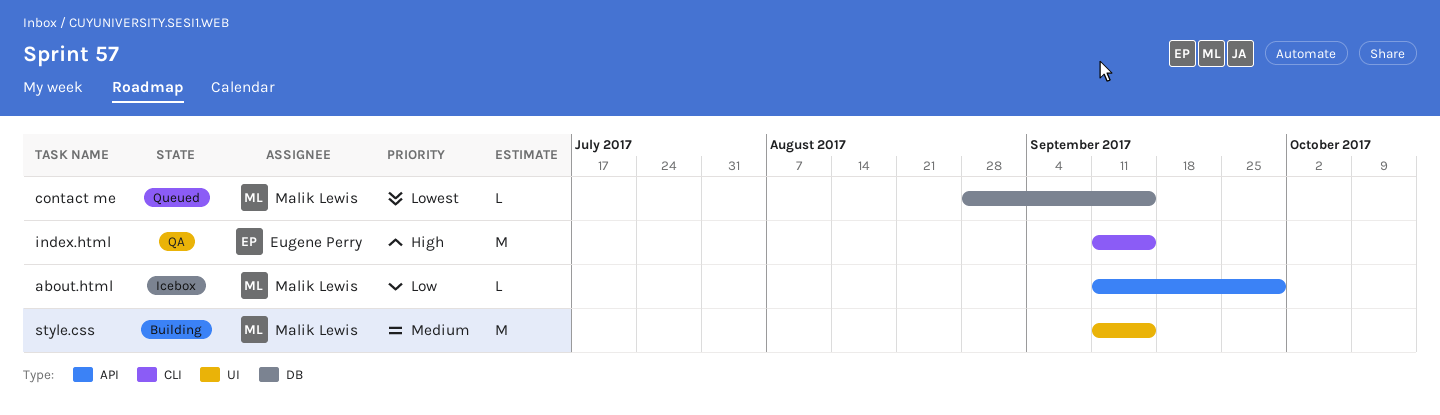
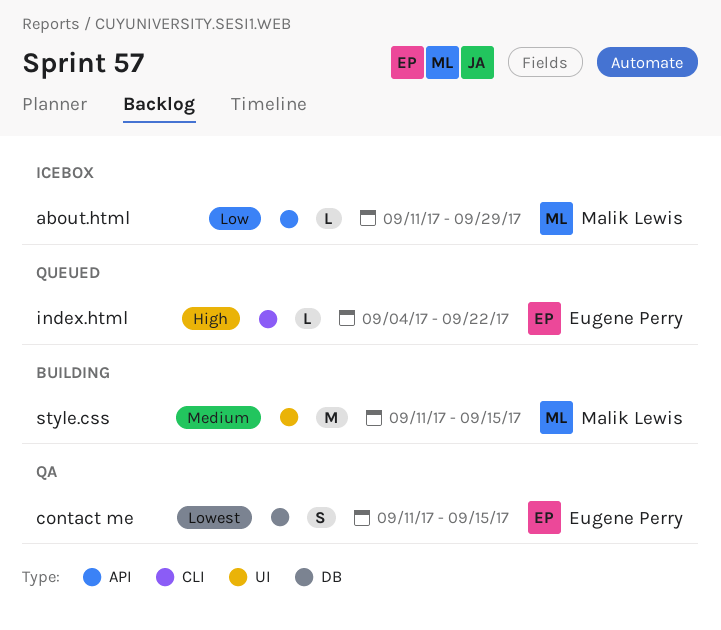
contact me, status: Queued -> QA
contact me, owner: Malik Lewis -> Eugene Perry
contact me, estimate: L -> S
contact me, start: Aug 28 -> Sep 11
index.html, status: QA -> Queued
index.html, estimate: M -> L
index.html, start: Sep 11 -> Sep 4
index.html, due: Sep 15 -> Sep 22

